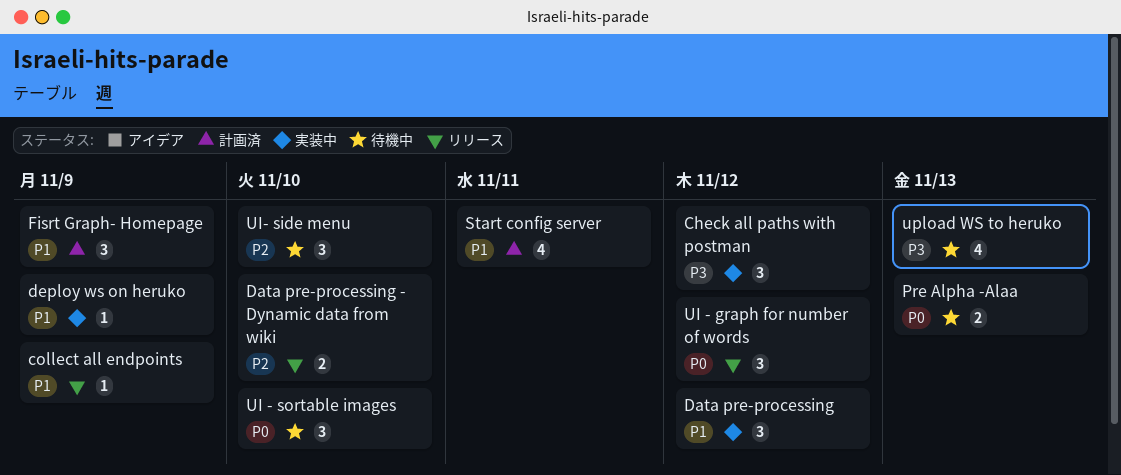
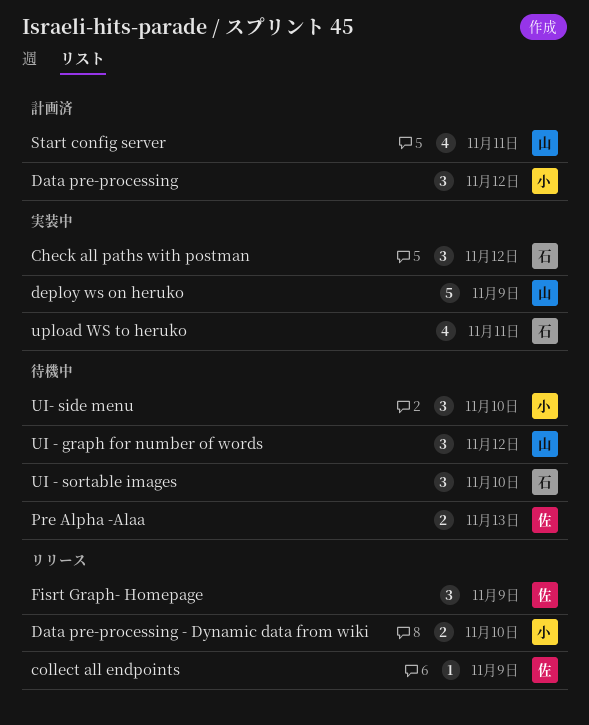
Data pre-processing, status: 実装中 -> 計画済
deploy ws on heruko, estimate: 1 -> 5
Fisrt Graph- Homepage, status: 計画済 -> リリース
UI - graph for number of words, status: リリース -> 待機中
upload WS to heruko, status: 待機中 -> 実装中
upload WS to heruko, due: Nov 13 -> Nov 11

